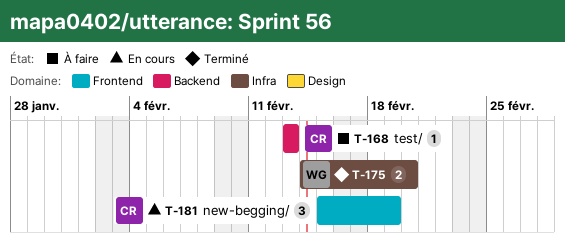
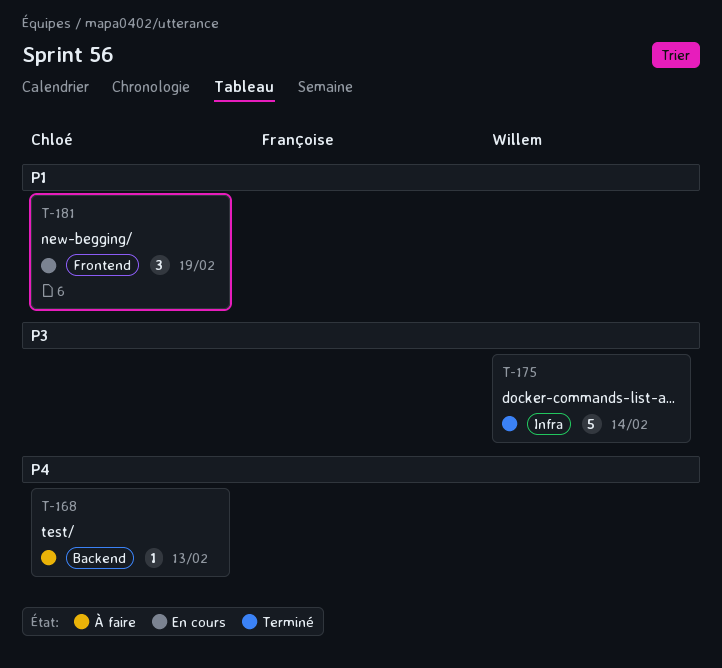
T-175, estimate: 2 -> 5
T-175, due: Feb 20 -> Feb 14

